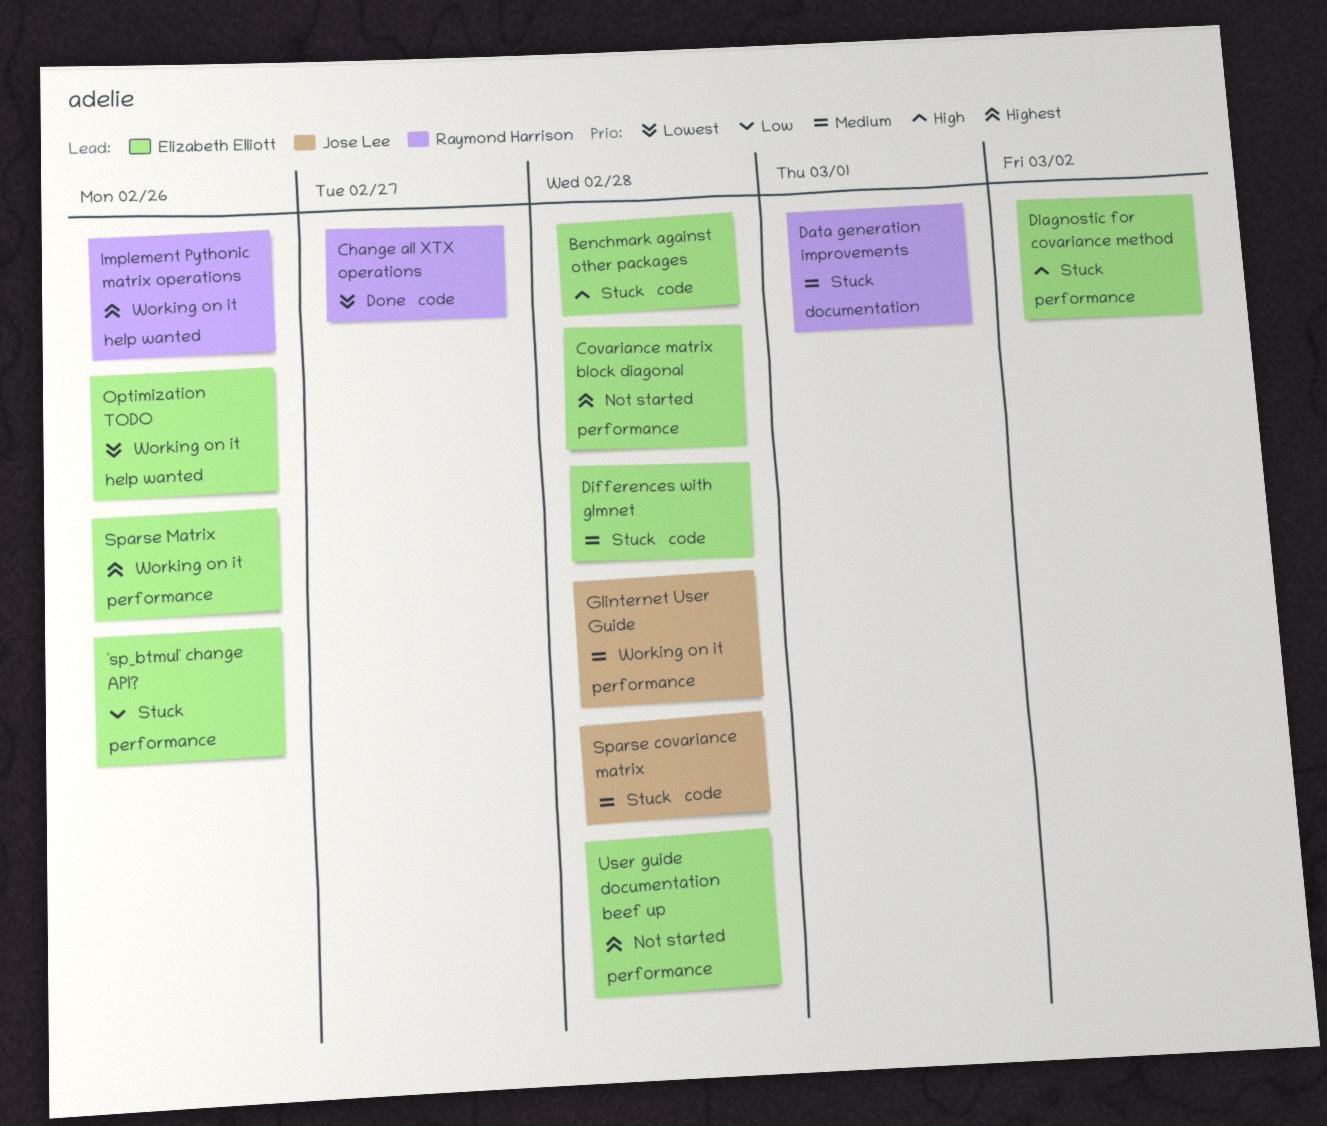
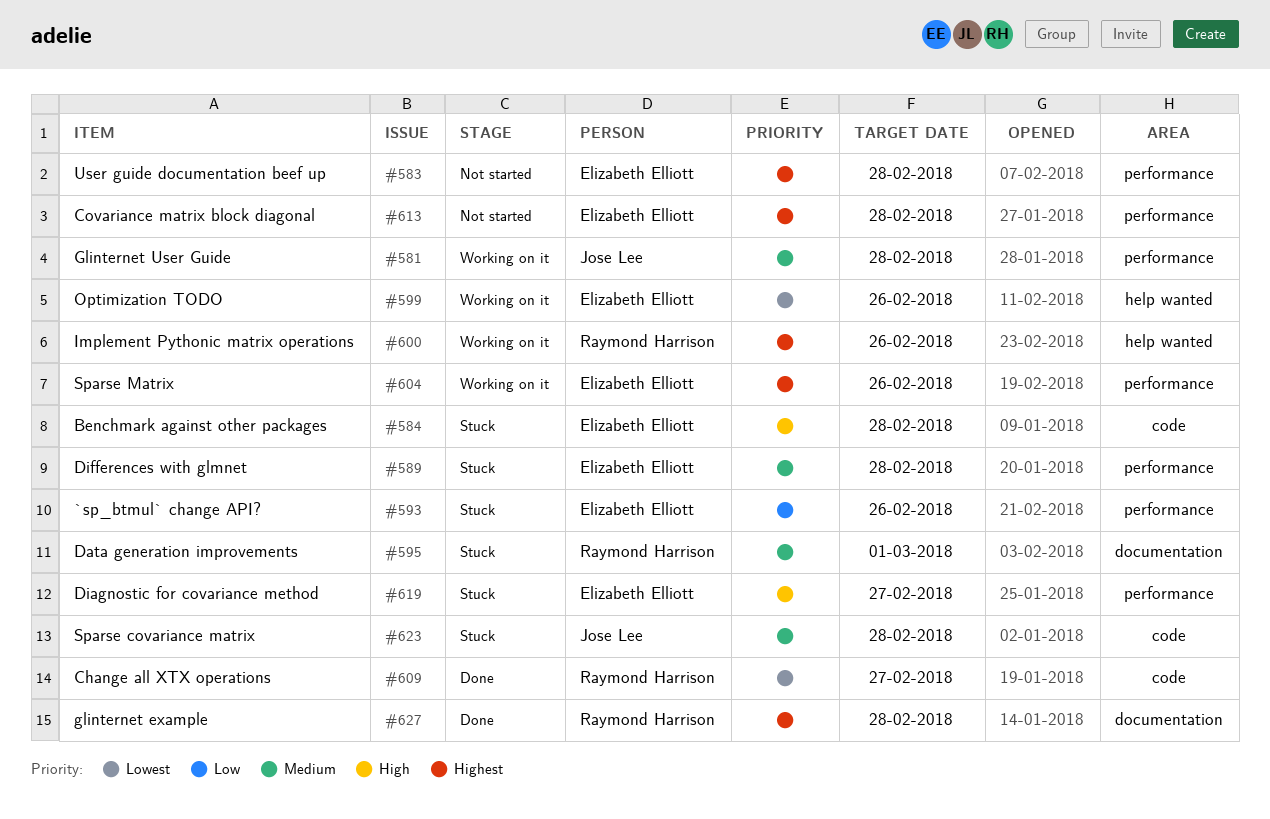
Diagnostic for covariance method, due: Mar 2 -> Feb 27
Differences with glmnet, label: code -> performance
glinternet example: none -> present

